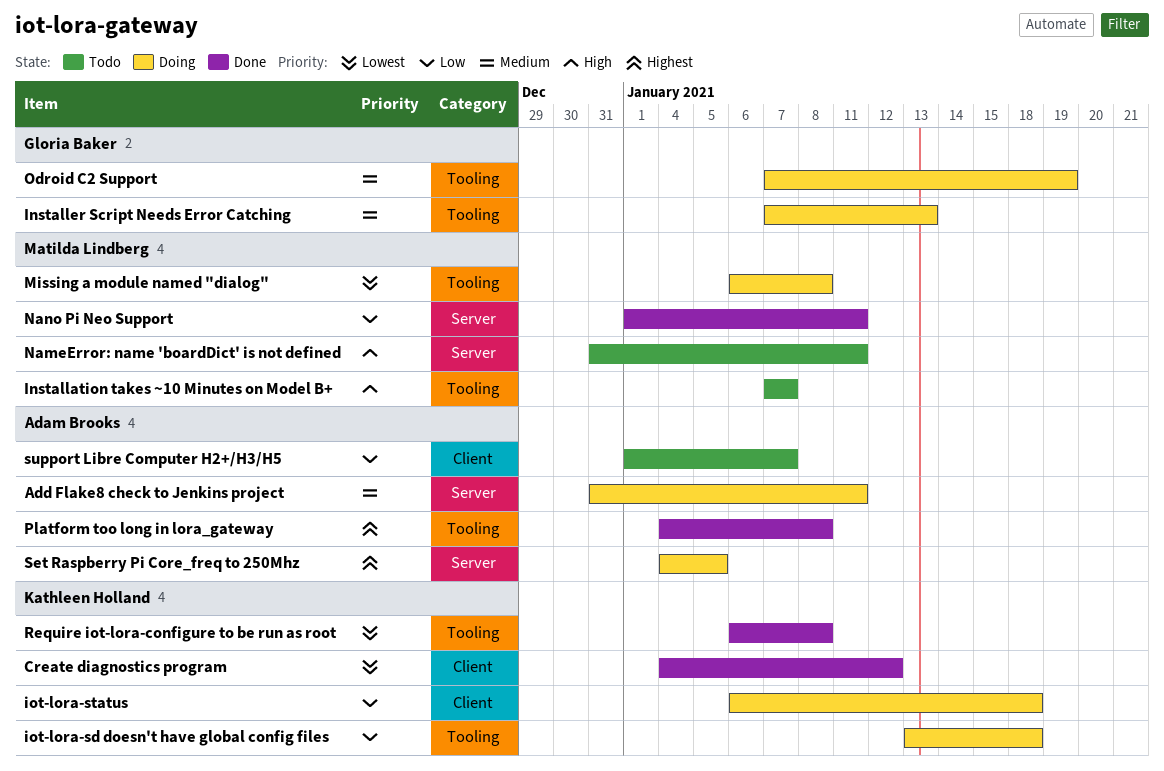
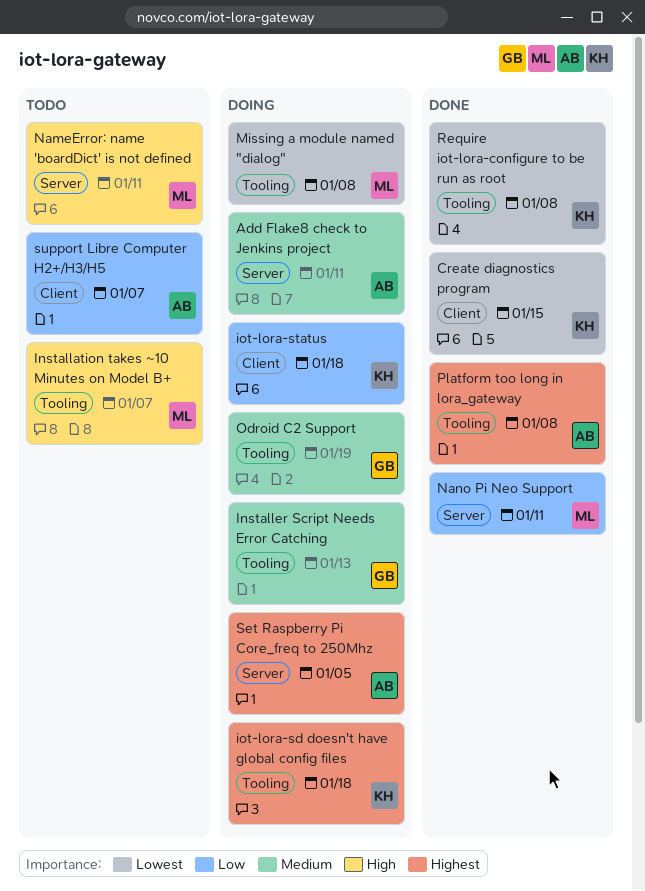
Create diagnostics program, due: Jan 12 -> Jan 15
iot-lora-sd doesn't have global config files, priority: Low -> Highest

